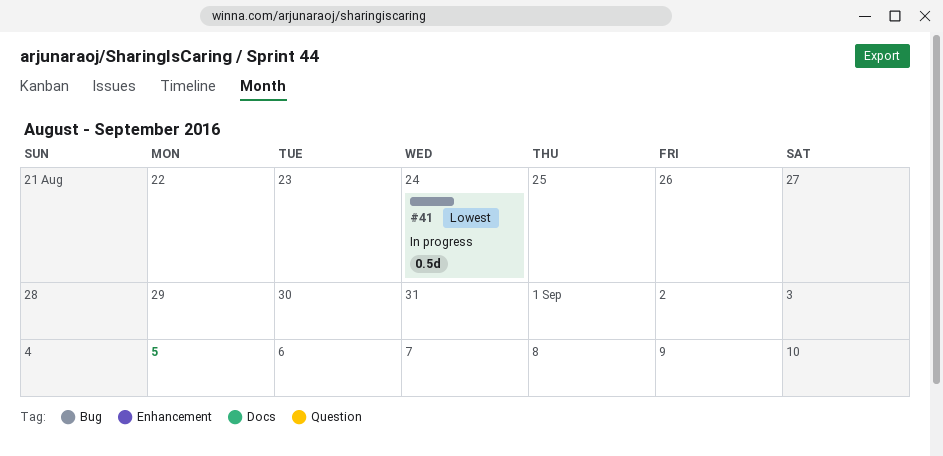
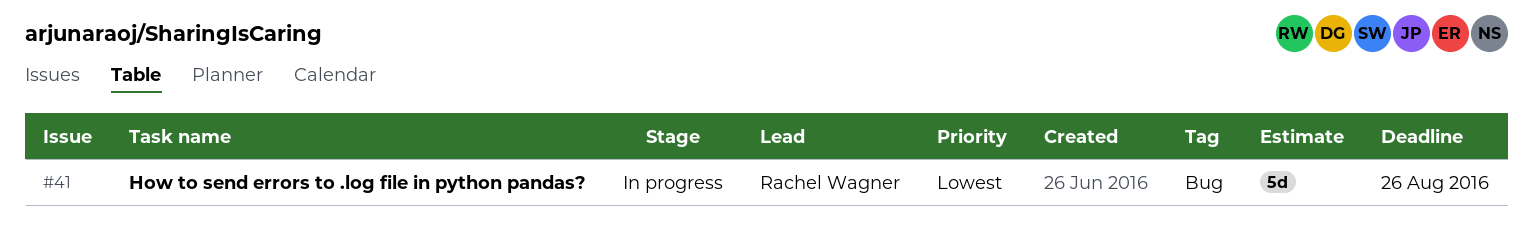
#41, estimate: 0.5d -> 5d
#41, due: Aug 24 -> Aug 26

